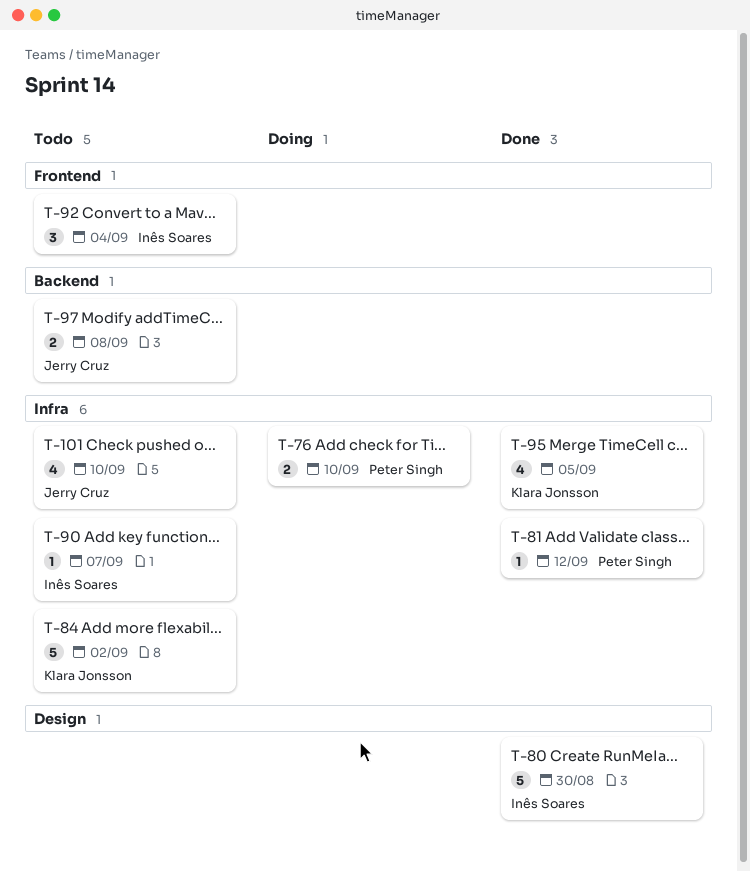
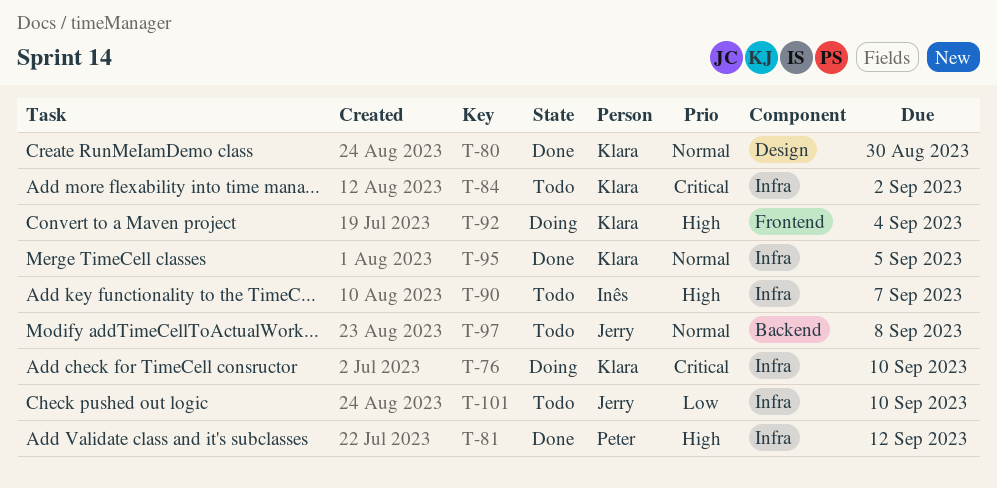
T-76, owner: Peter Singh -> Klara Jonsson
T-80, owner: Inês Soares -> Klara Jonsson
T-92, status: Todo -> Doing
T-92, owner: Inês Soares -> Klara Jonsson

